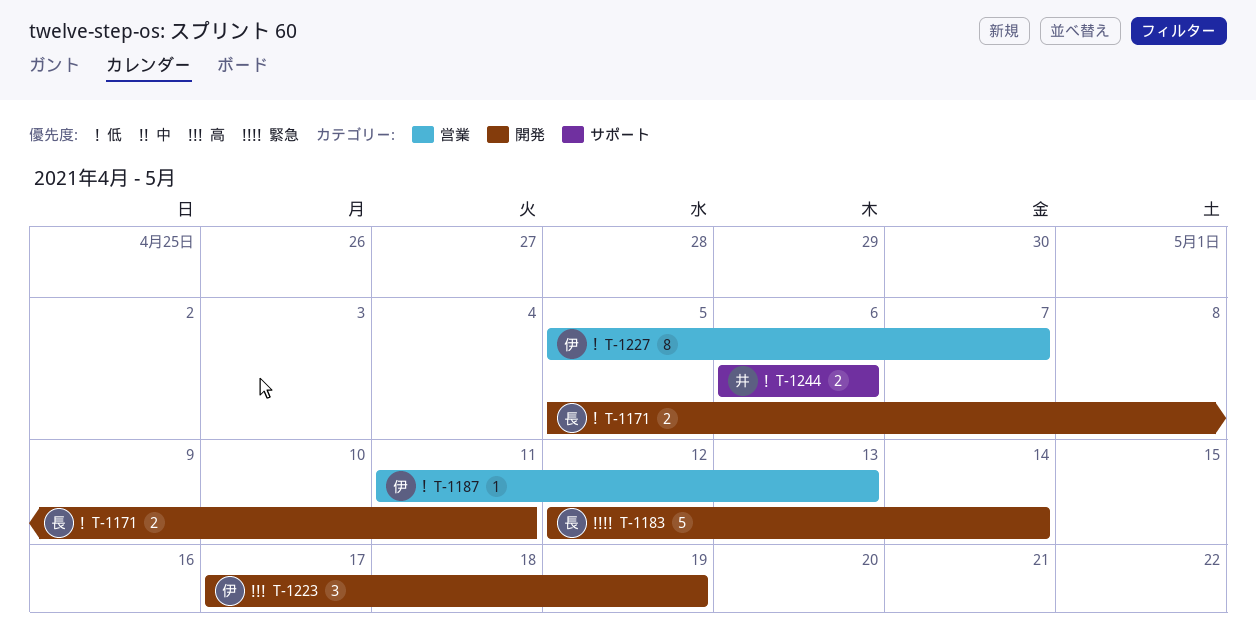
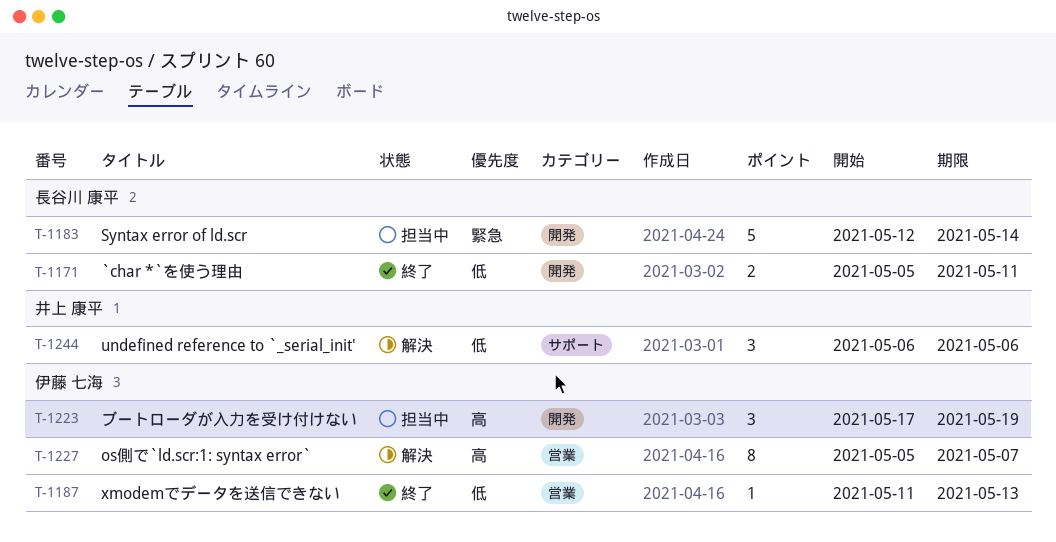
T-1227, priority: 低 -> 高
T-1244, estimate: 2 -> 3

